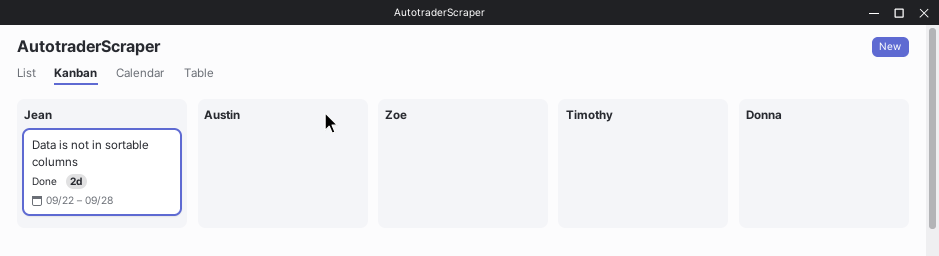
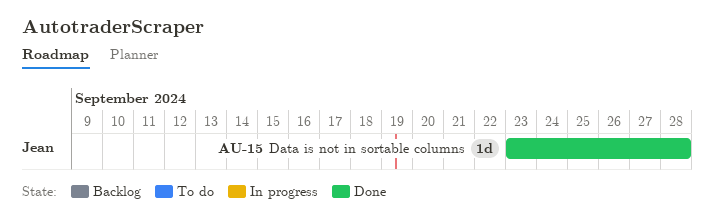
Data is not in sortable columns, estimate: 2d -> 1d
Data is not in sortable columns, start: Sep 22 -> Sep 23

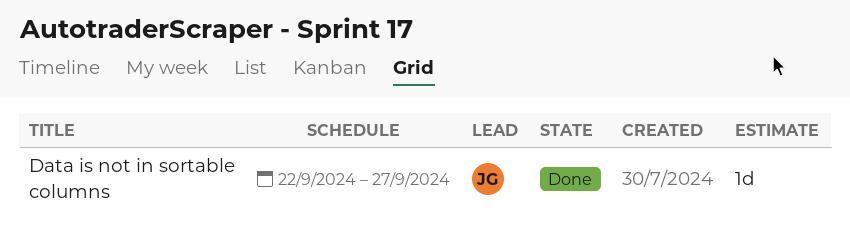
Data is not in sortable columns, start: Sep 23 -> Sep 22
Data is not in sortable columns, due: Sep 28 -> Sep 27

